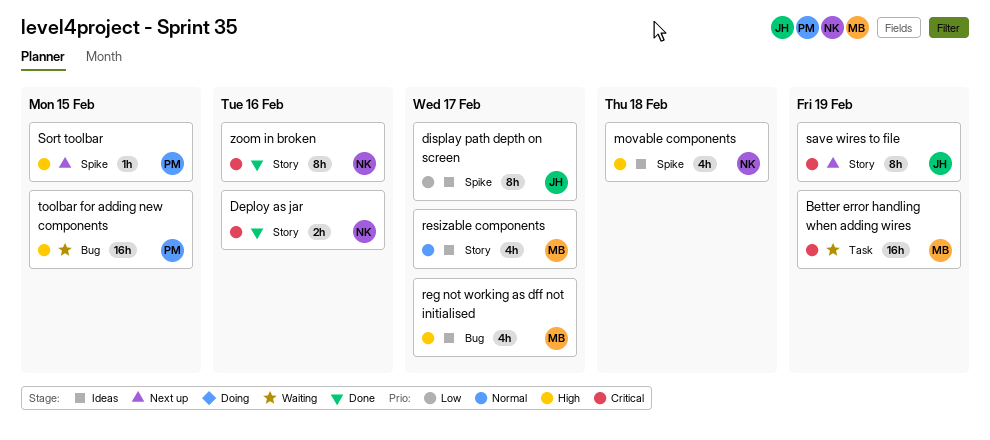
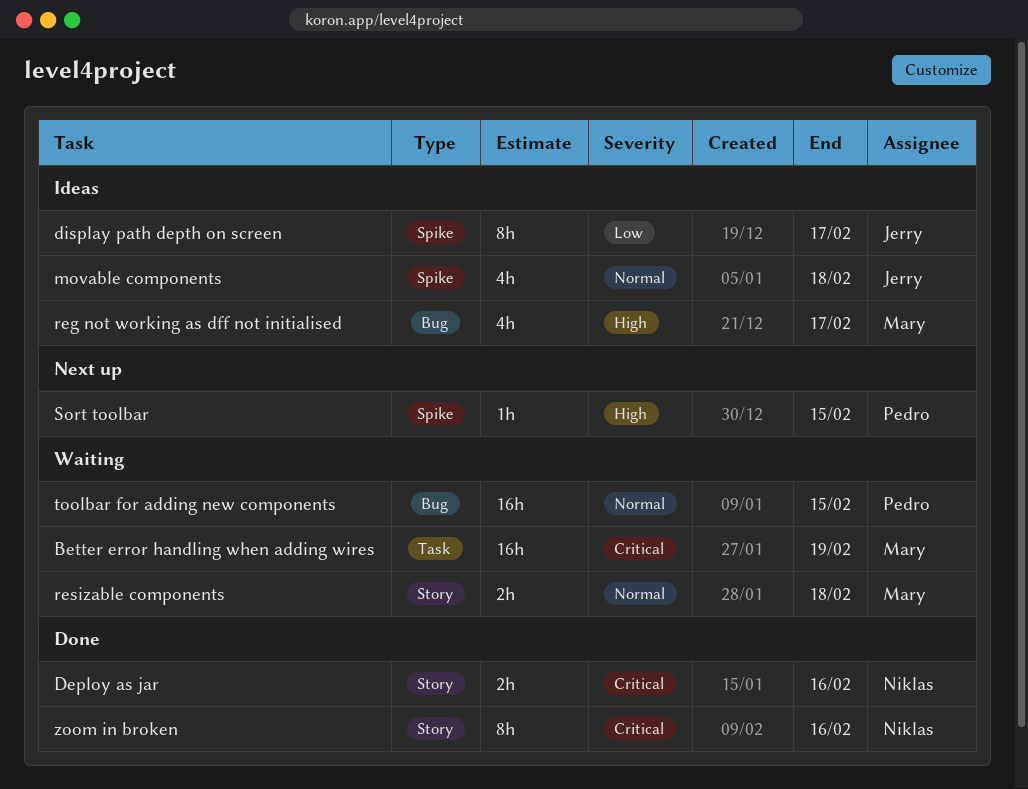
movable components, owner: Niklas -> Jerry
movable components, priority: High -> Normal
resizable components, status: Ideas -> Waiting
resizable components, estimate: 4h -> 2h
resizable components, due: Feb 17 -> Feb 18
save wires to file: present -> none
toolbar for adding new components, priority: High -> Normal

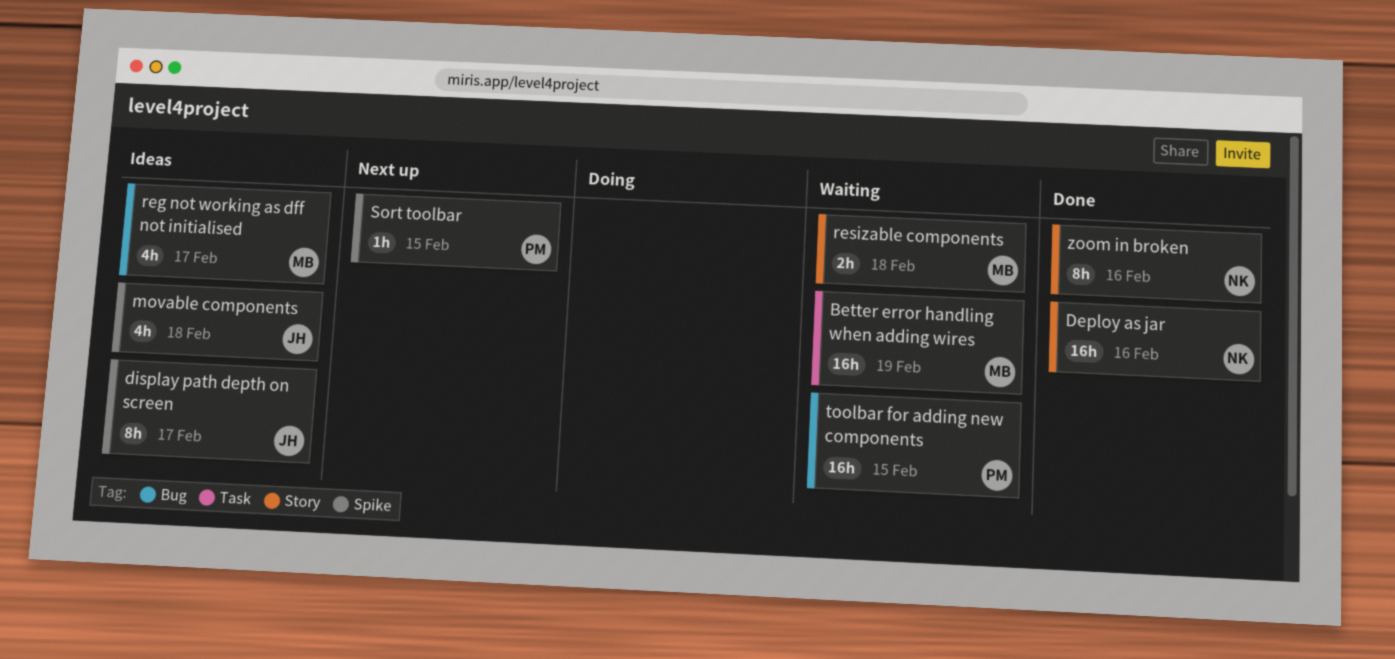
Deploy as jar, estimate: 2h -> 16h

